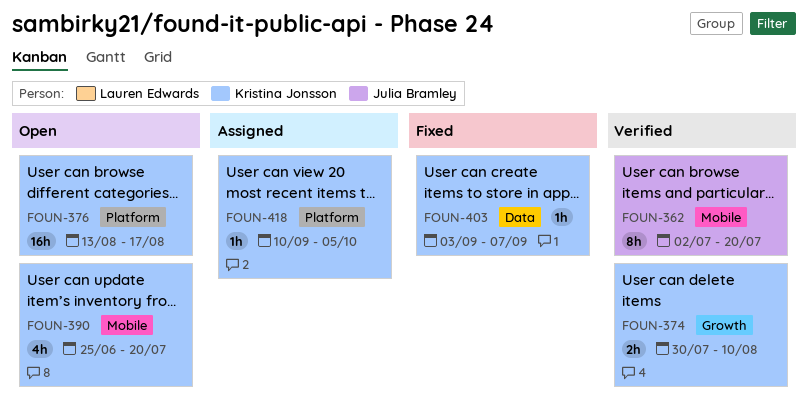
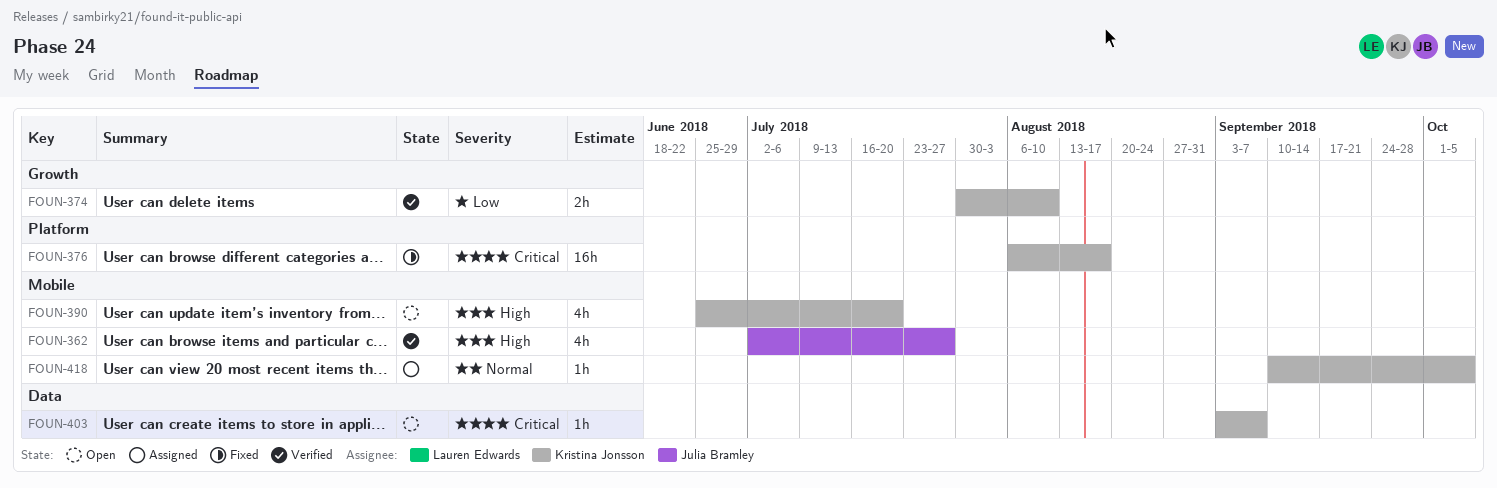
FOUN-362, estimate: 8h -> 4h
FOUN-362, due: Jul 20 -> Jul 27
FOUN-376, status: Open -> Fixed
FOUN-376, start: Aug 13 -> Aug 6
FOUN-403, status: Fixed -> Open
FOUN-418, label: Platform -> Mobile

